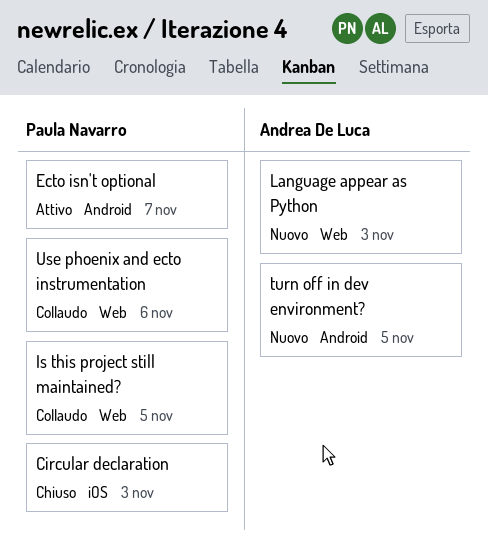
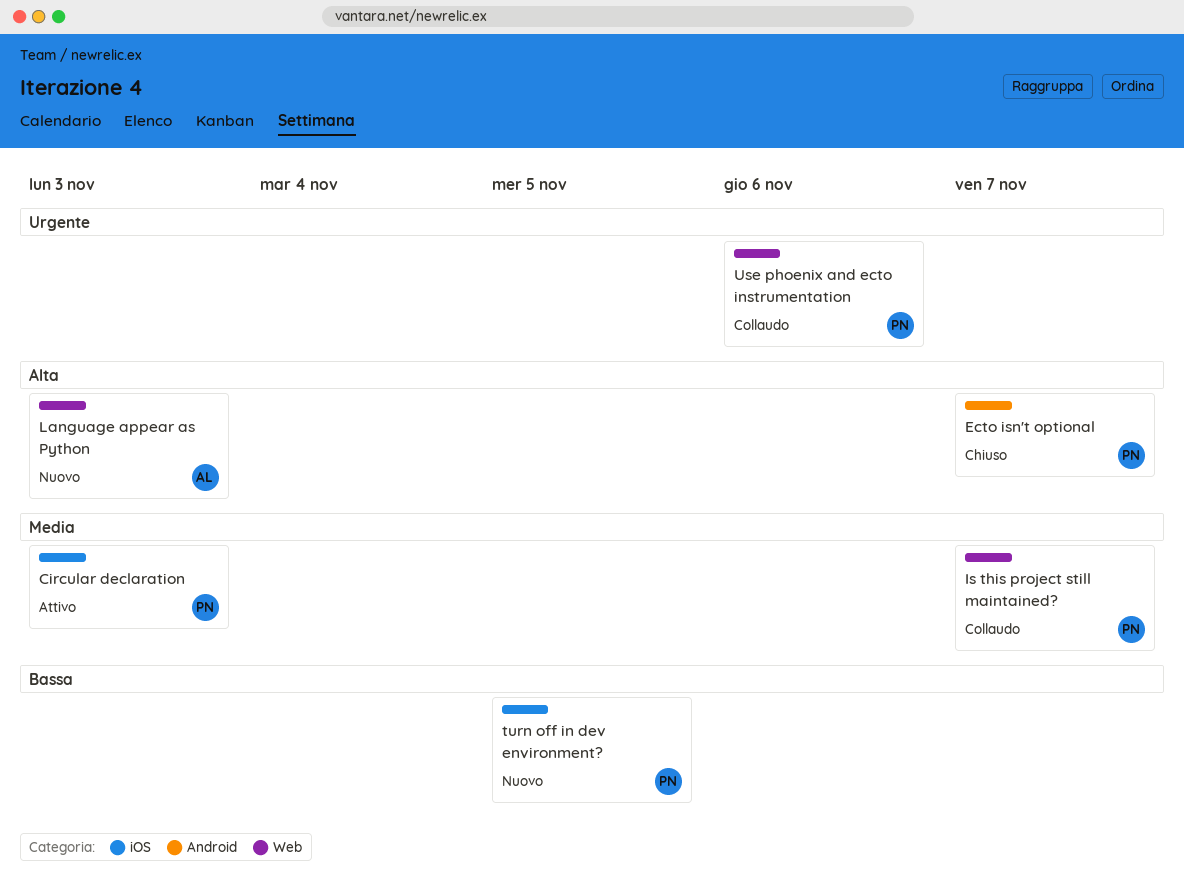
Circular declaration, status: Chiuso -> Attivo
Ecto isn't optional, status: Attivo -> Chiuso
Is this project still maintained?, due: Nov 5 -> Nov 7
turn off in dev environment?, owner: Andrea De Luca -> Paula Navarro
turn off in dev environment?, label: Android -> iOS

